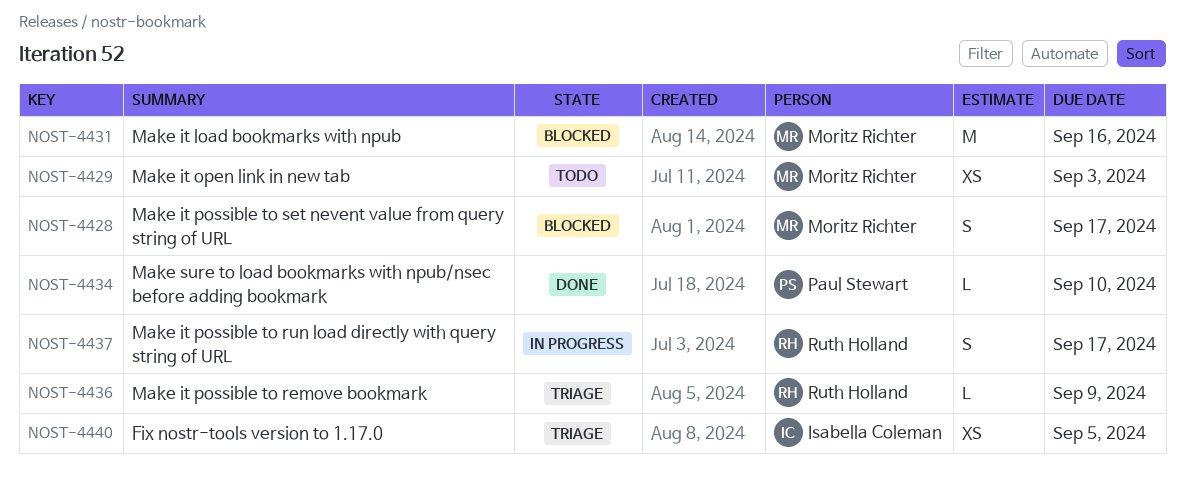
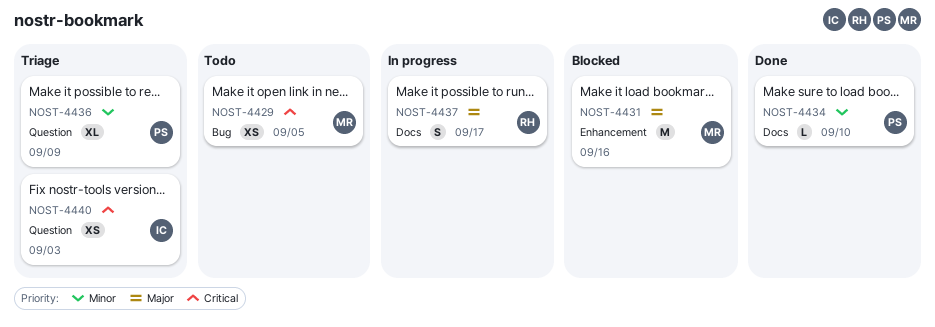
NOST-4428: present -> none
NOST-4429, due: Sep 3 -> Sep 5
NOST-4436, owner: Ruth Holland -> Paul Stewart
NOST-4436, estimate: L -> XL
NOST-4440, due: Sep 5 -> Sep 3

